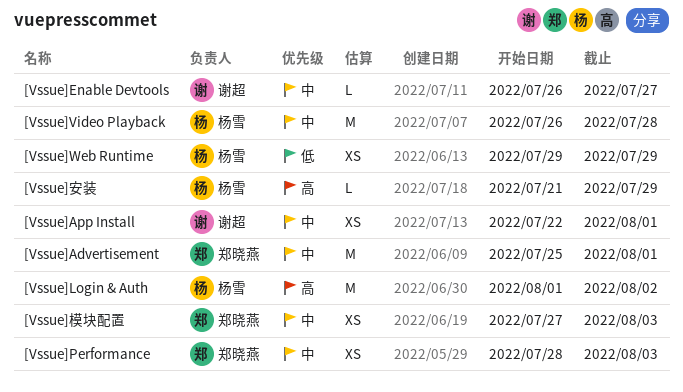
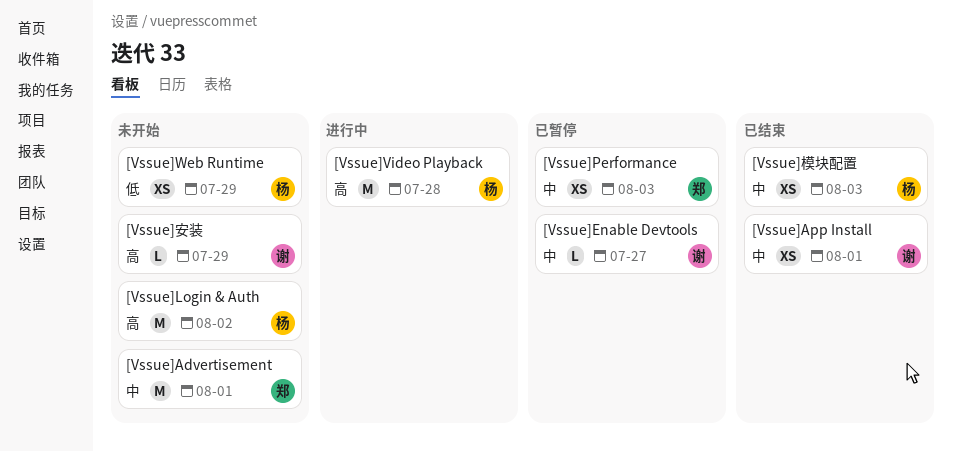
[Vssue]Video Playback, priority: 中 -> 高
[Vssue]安装, owner: 杨雪 -> 谢超
[Vssue]模块配置, owner: 郑晓燕 -> 杨雪

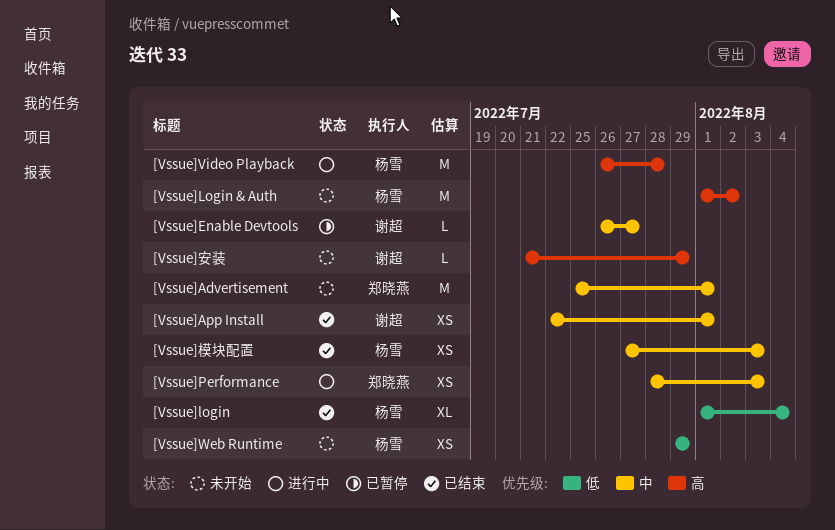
[Vssue]login: none -> present
[Vssue]Performance, status: 已暂停 -> 进行中

